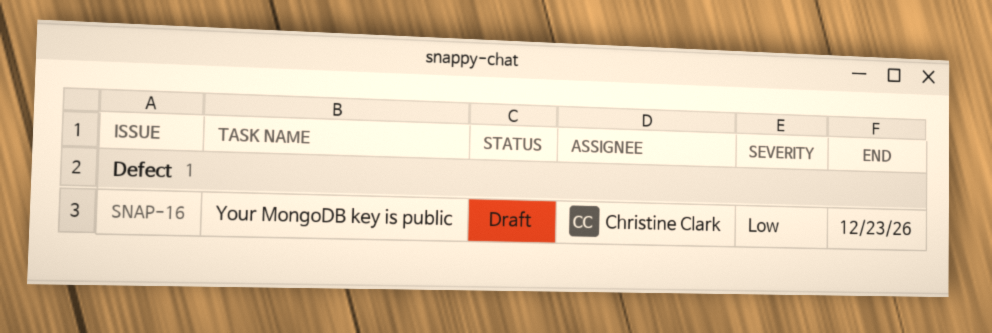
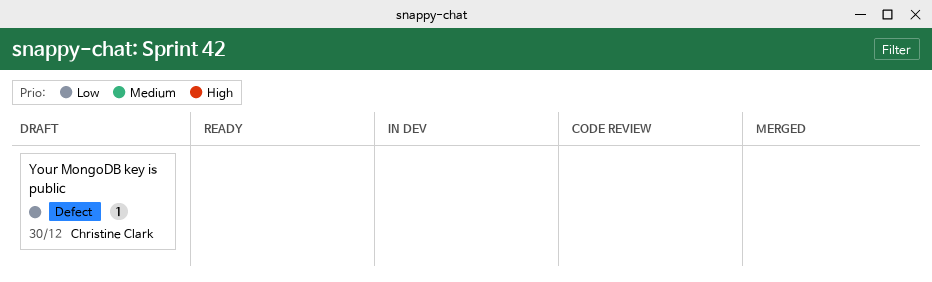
Your MongoDB key is public, due: Dec 23 -> Dec 30

